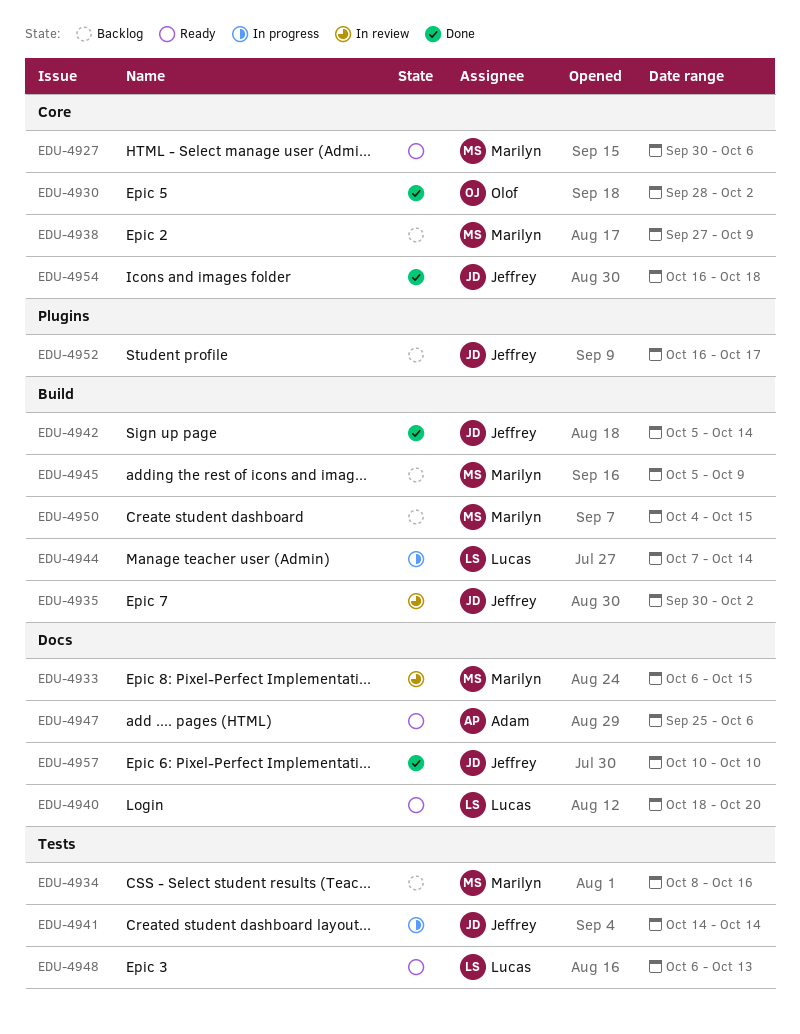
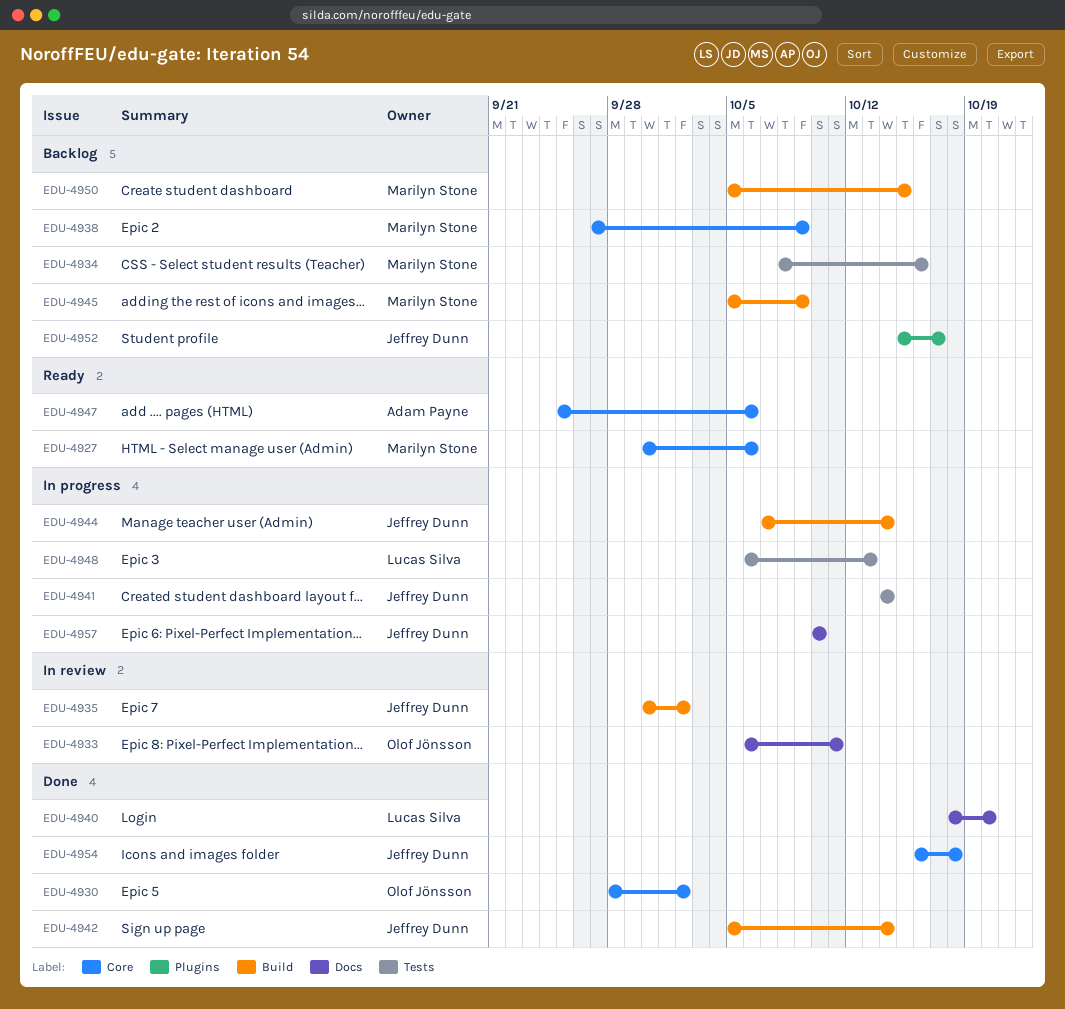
EDU-4933, owner: Marilyn Stone -> Olof Jönsson
EDU-4933, due: Oct 15 -> Oct 11
EDU-4940, status: Ready -> Done
EDU-4944, owner: Lucas Silva -> Jeffrey Dunn
EDU-4947, label: Docs -> Core
EDU-4948, status: Ready -> In progress
EDU-4950, start: Oct 4 -> Oct 5
EDU-4952, start: Oct 16 -> Oct 15
EDU-4957, status: Done -> In progress

